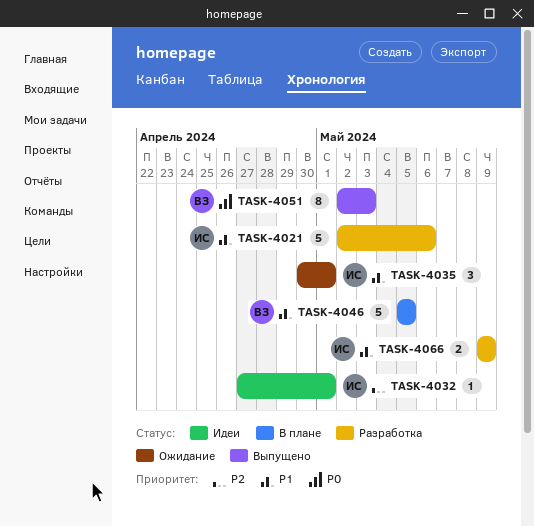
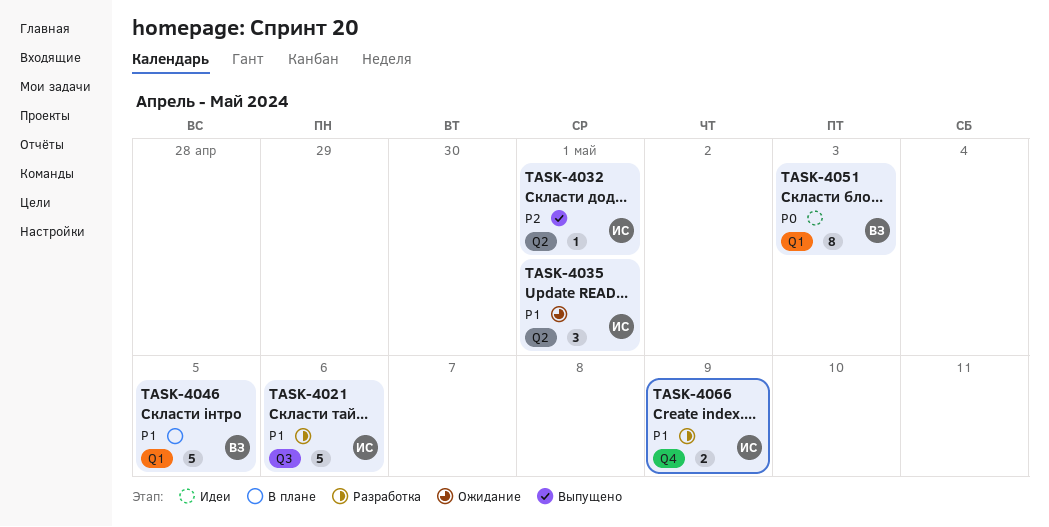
TASK-4032, status: Идеи -> Выпущено
TASK-4051, status: Выпущено -> Идеи

